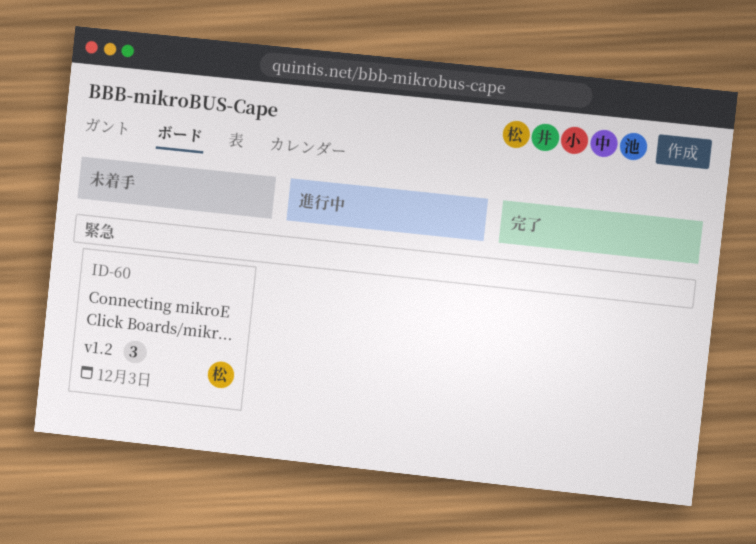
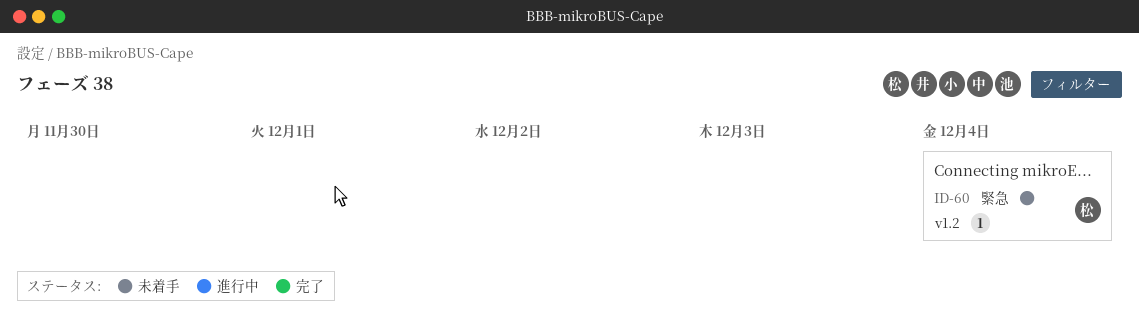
ID-60, estimate: 3 -> 1
ID-60, due: Dec 3 -> Dec 4

